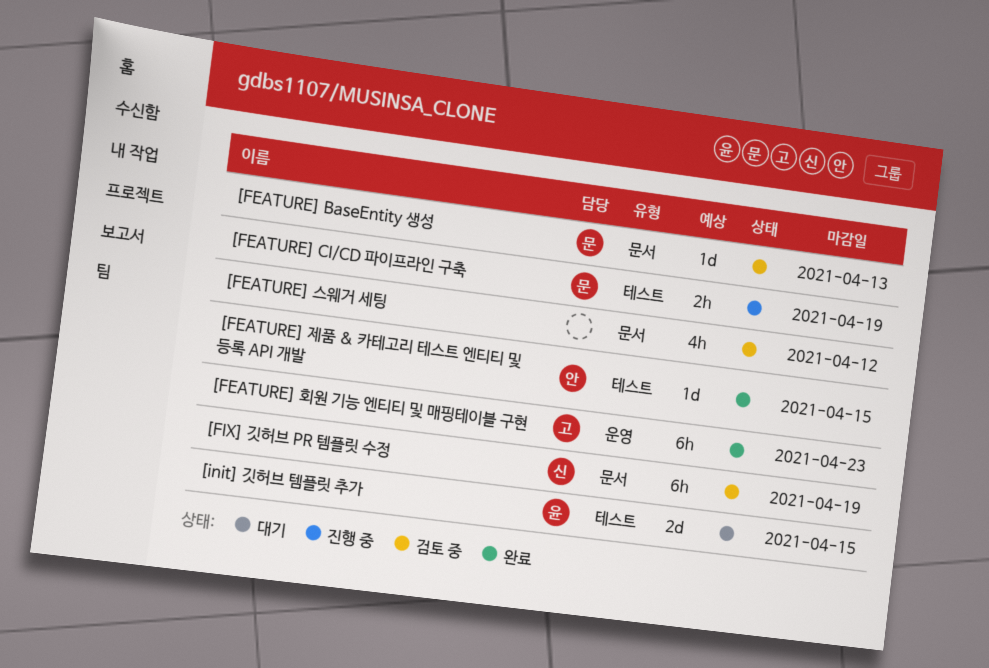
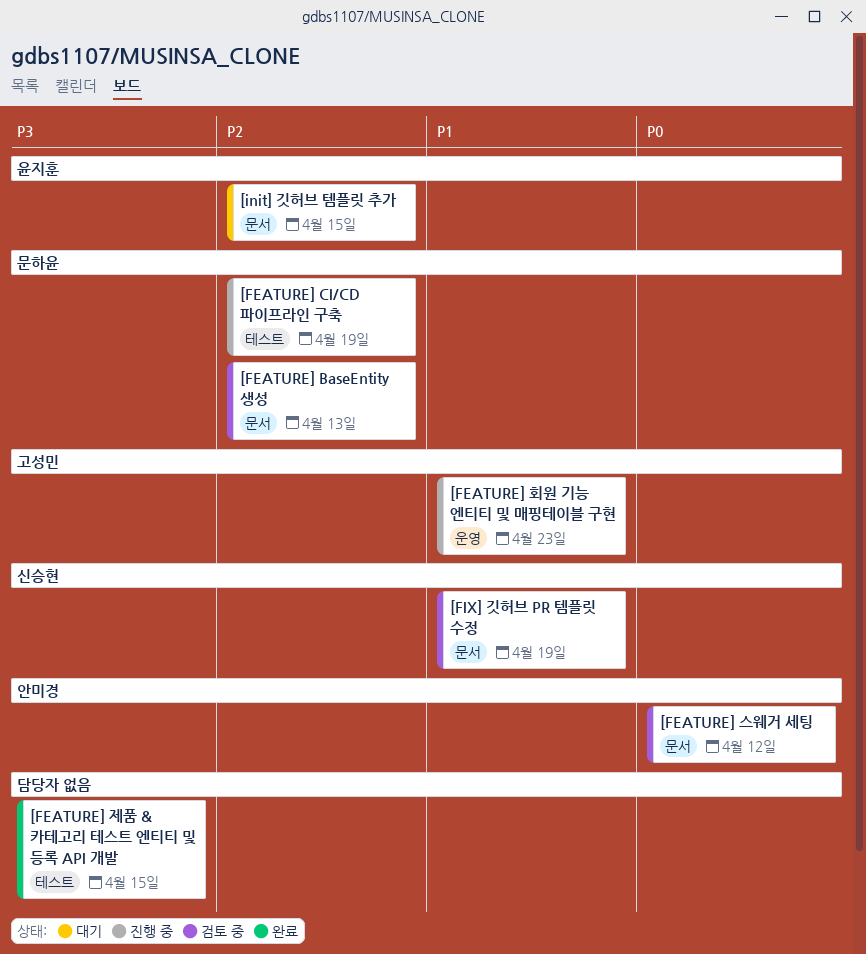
[FEATURE] 스웨거 세팅, owner: none -> 안미경
[FEATURE] 제품 & 카테고리 테스트 엔티티 및 등록 API 개발, owner: 안미경 -> none
[FEATURE] 회원 기능 엔티티 및 매핑테이블 구현, status: 완료 -> 진행 중
[init] 깃허브 템플릿 추가, label: 테스트 -> 문서

